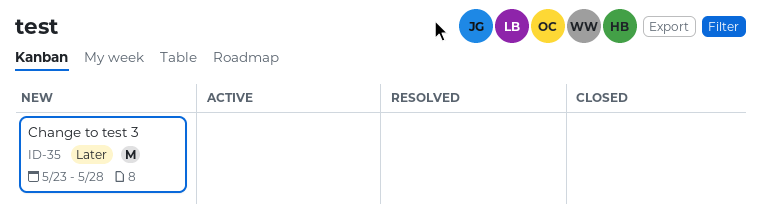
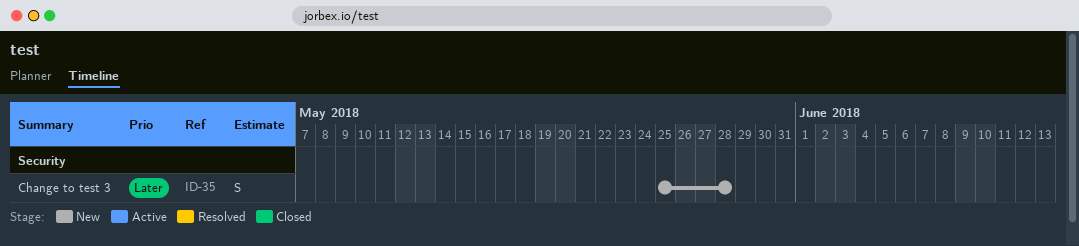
ID-35, estimate: M -> S
ID-35, start: May 23 -> May 25

